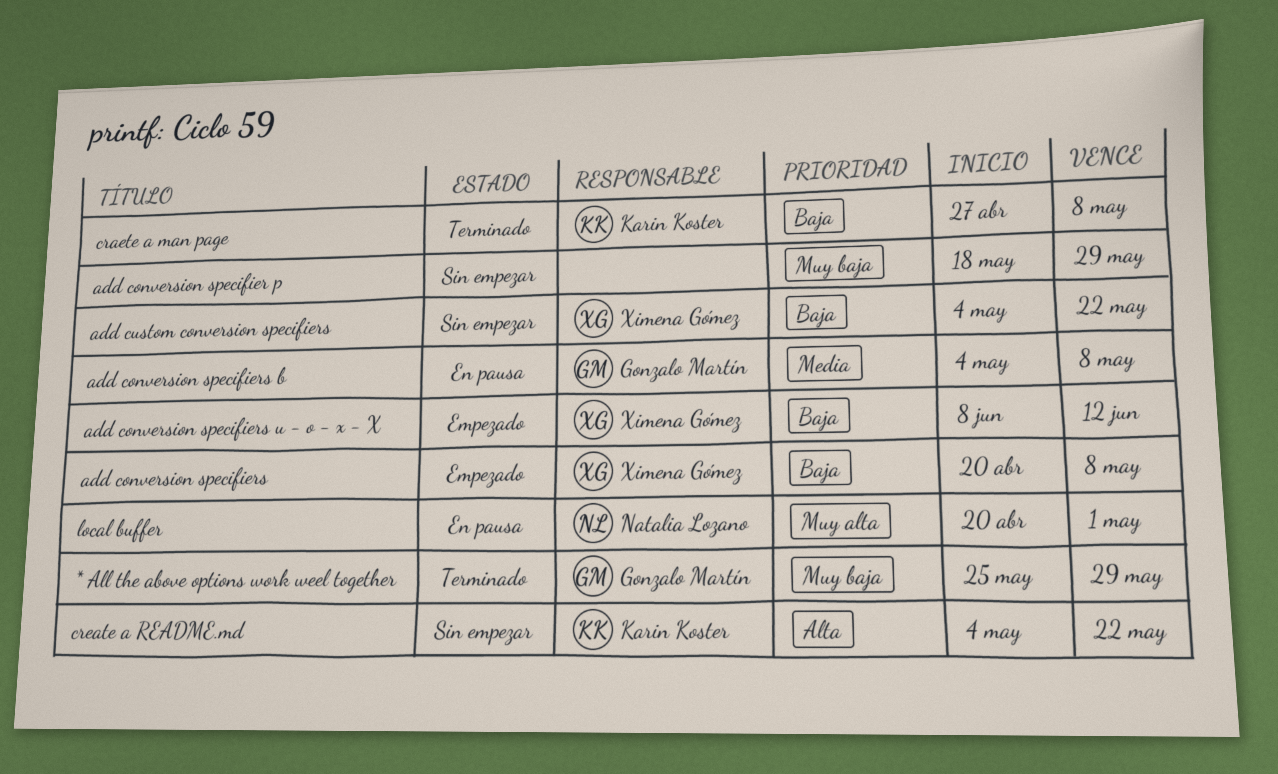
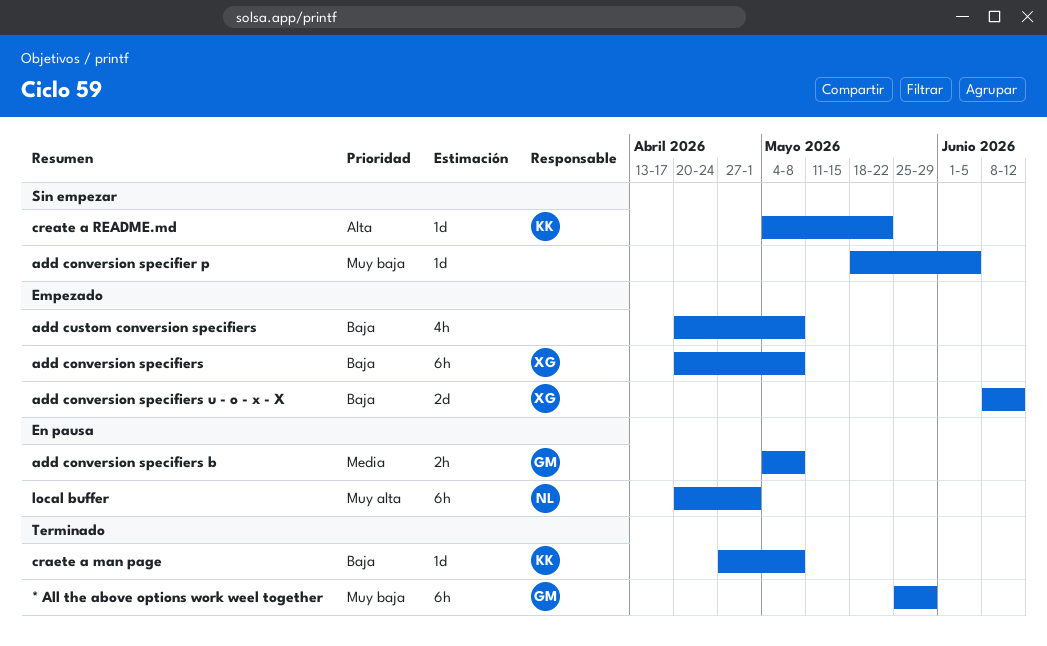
add conversion specifier p, due: May 29 -> Jun 5
add custom conversion specifiers, status: Sin empezar -> Empezado
add custom conversion specifiers, owner: Ximena Gómez -> none
add custom conversion specifiers, start: May 4 -> Apr 20
add custom conversion specifiers, due: May 22 -> May 8

